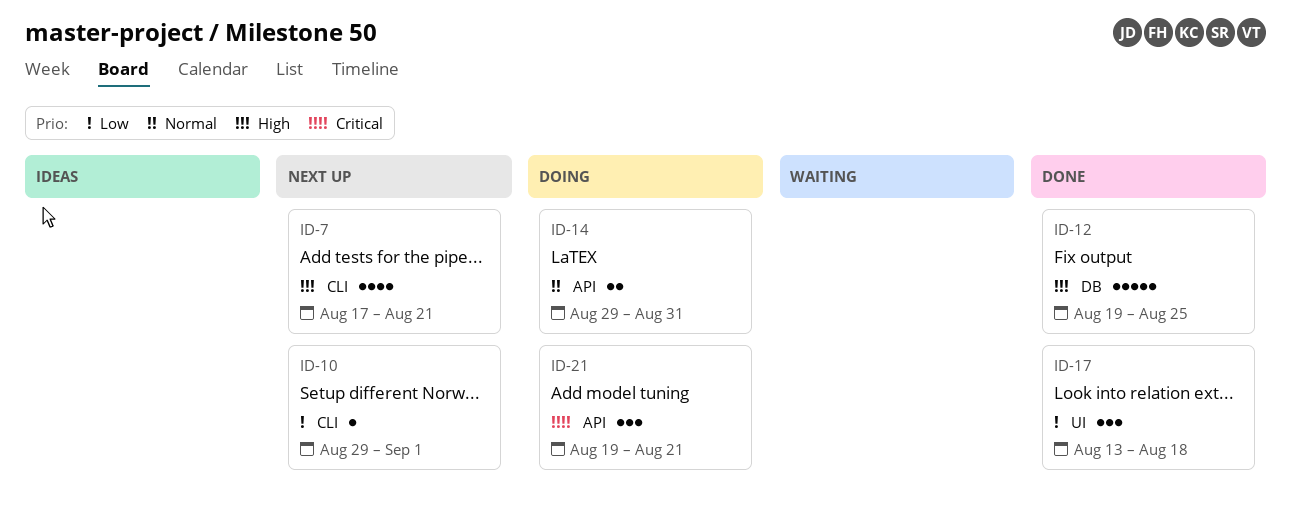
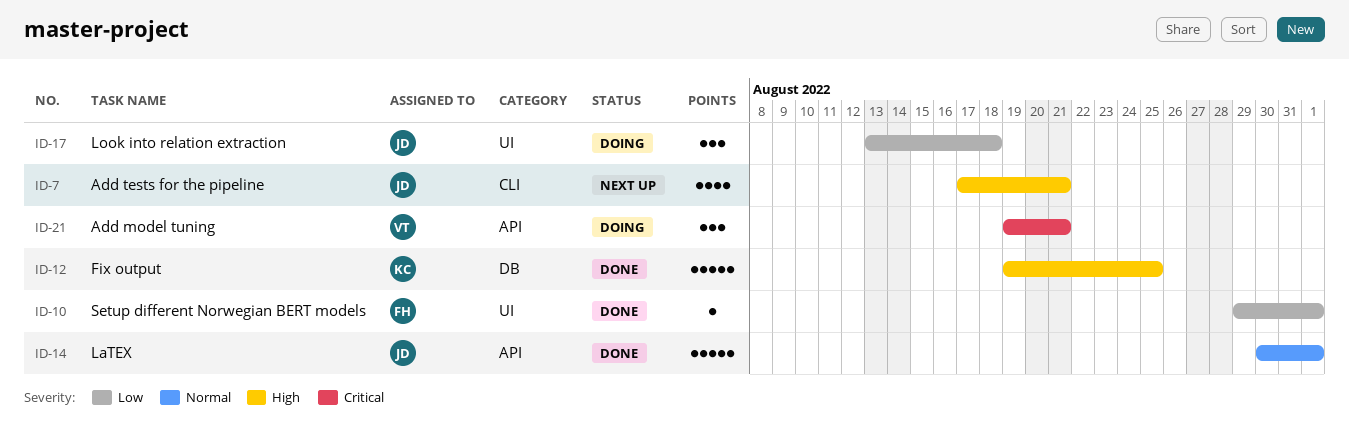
ID-10, status: Next up -> Done
ID-10, label: CLI -> UI
ID-14, status: Doing -> Done
ID-14, estimate: 2 -> 5
ID-14, start: Aug 29 -> Aug 30
ID-14, due: Aug 31 -> Sep 1
ID-17, status: Done -> Doing

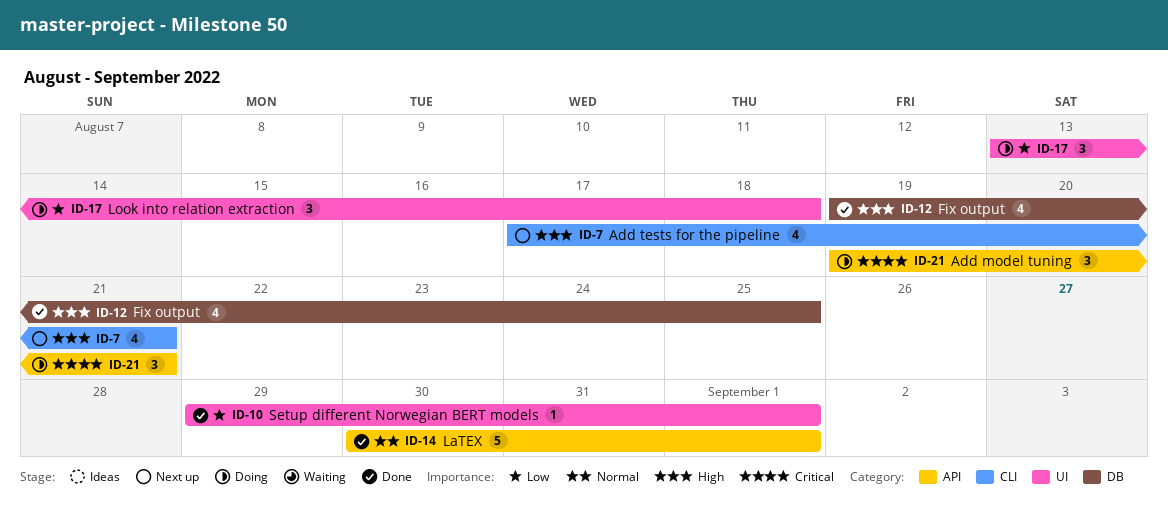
ID-12, estimate: 5 -> 4

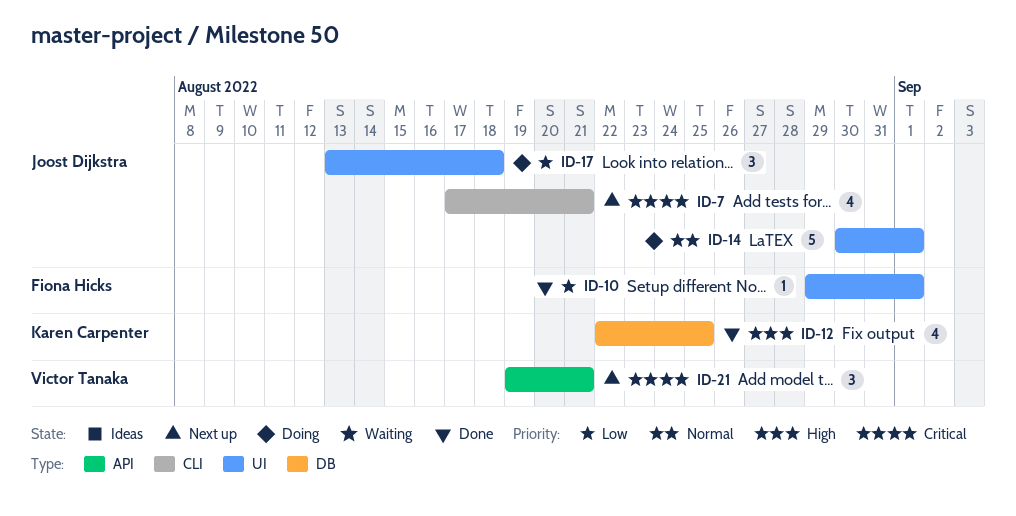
ID-7, priority: High -> Critical
ID-12, start: Aug 19 -> Aug 22
ID-14, status: Done -> Doing
ID-14, label: API -> UI
ID-21, status: Doing -> Next up

